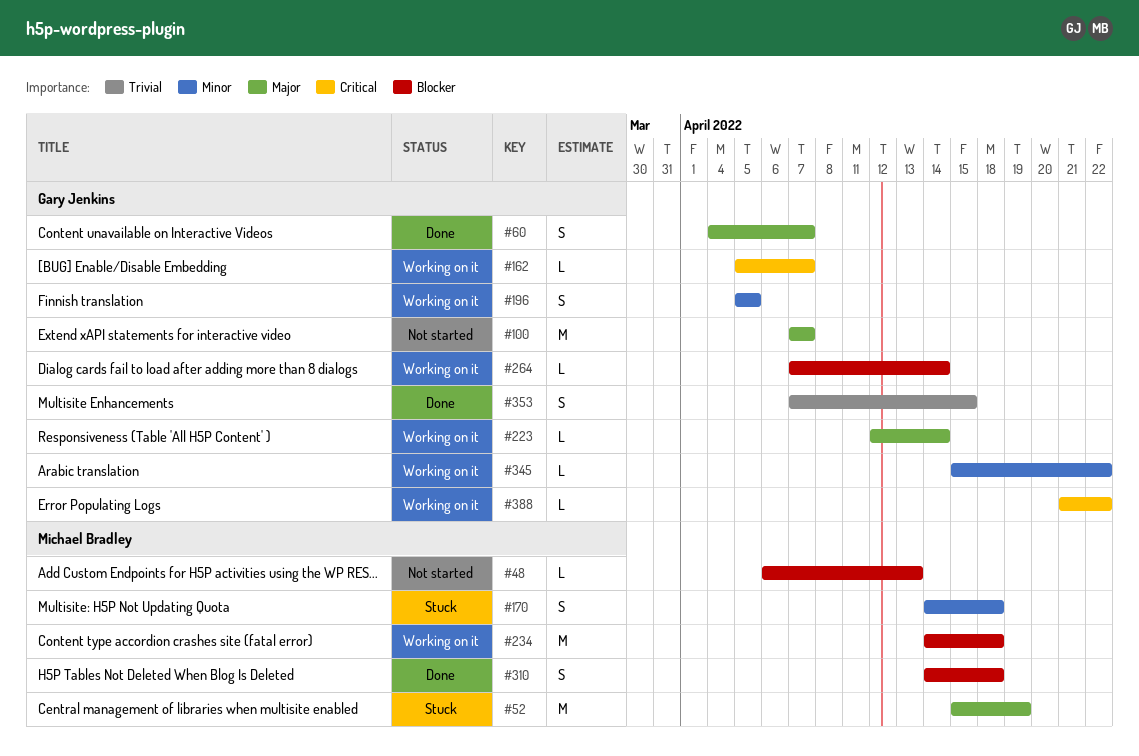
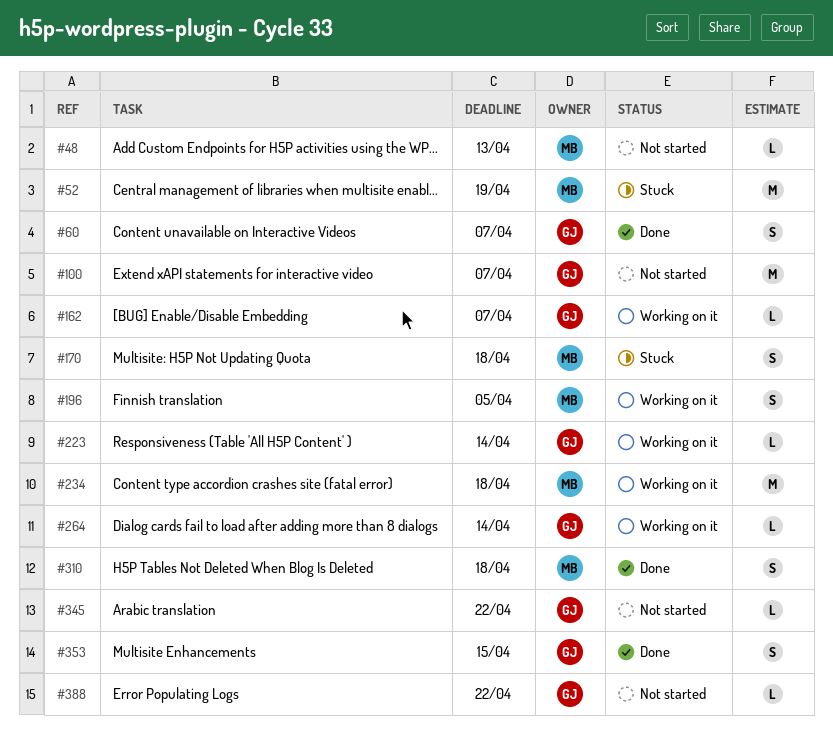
#196, owner: Gary Jenkins -> Michael Bradley
#345, status: Working on it -> Not started
#388, status: Working on it -> Not started

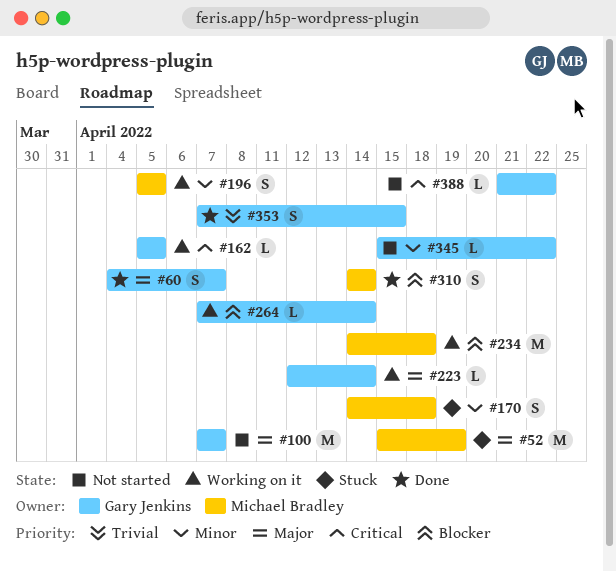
#48: present -> none
#162, due: Apr 7 -> Apr 5
#310, due: Apr 18 -> Apr 14

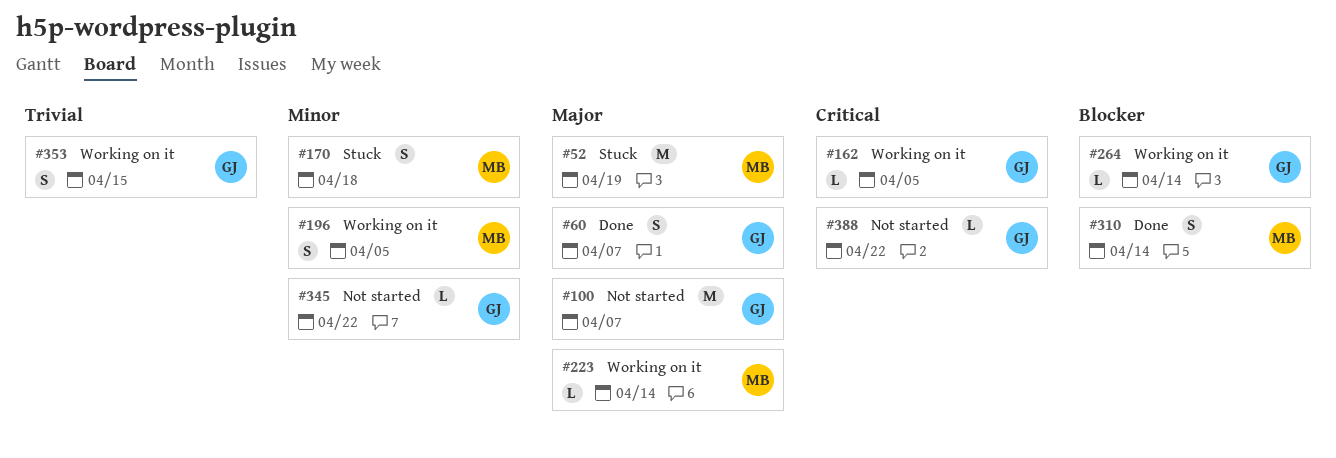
#223, owner: Gary Jenkins -> Michael Bradley
#234: present -> none
#353, status: Done -> Working on it

